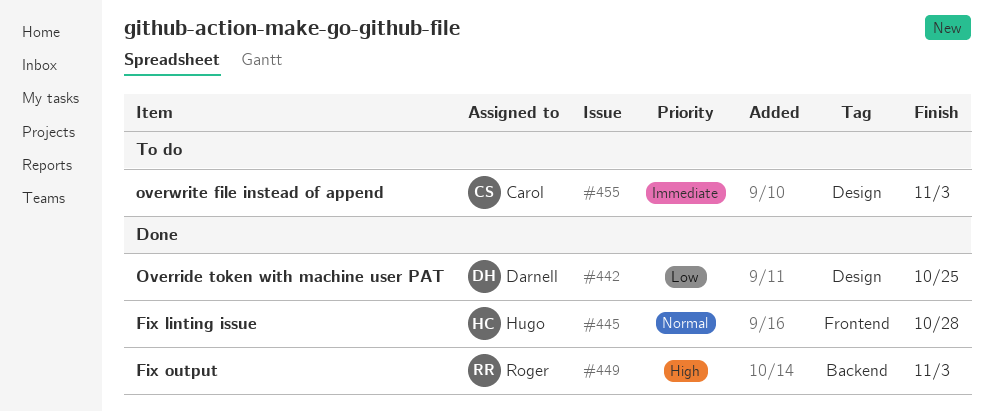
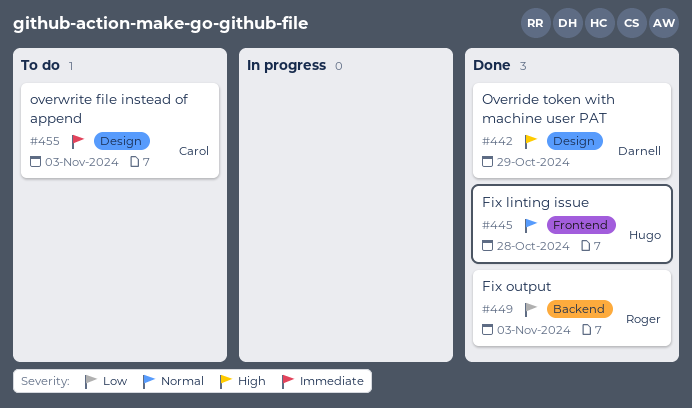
#442, priority: Low -> High
#442, due: Oct 25 -> Oct 29
#449, priority: High -> Low

